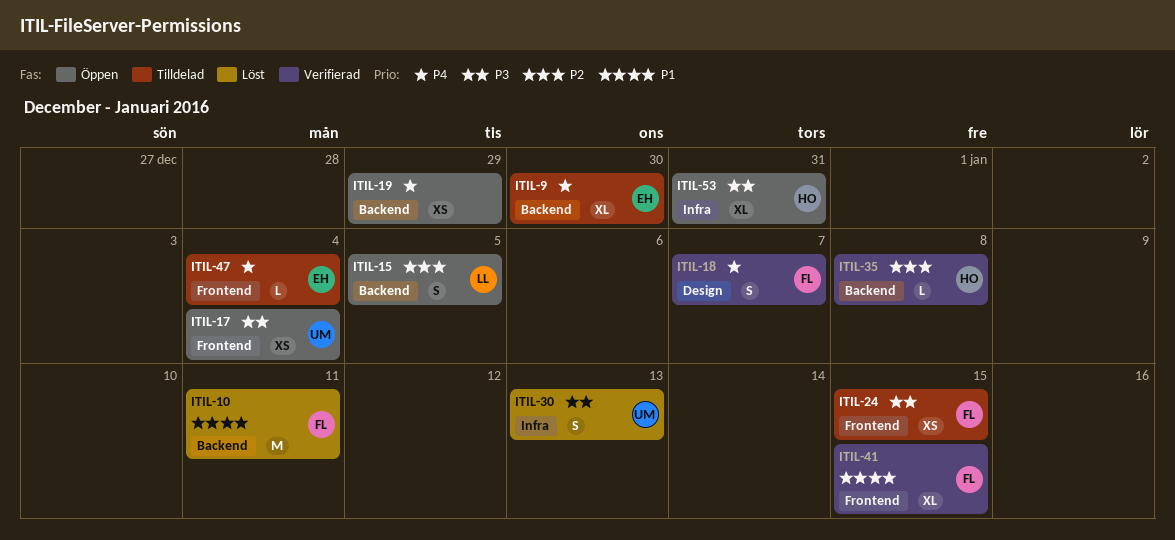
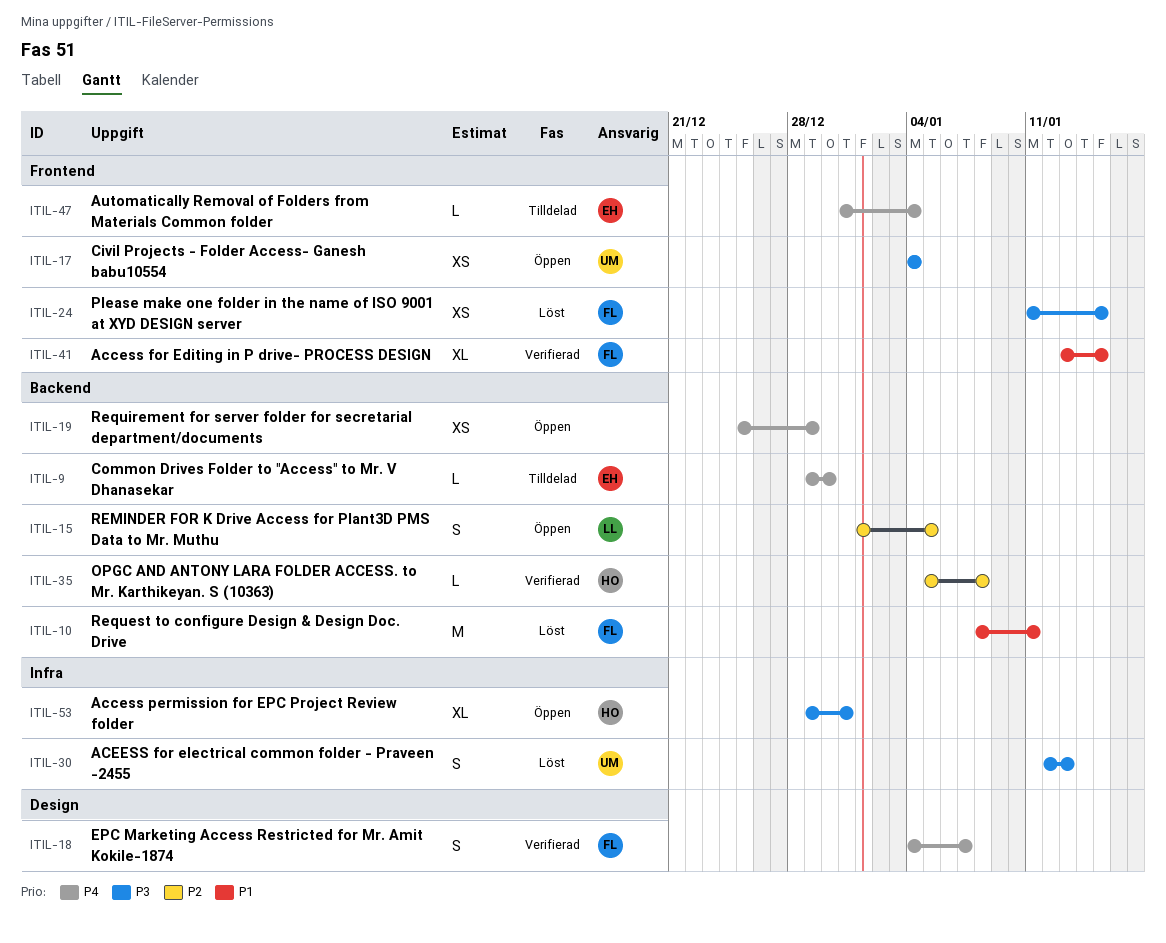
ITIL-9, estimate: XL -> L
ITIL-24, status: Tilldelad -> Löst

